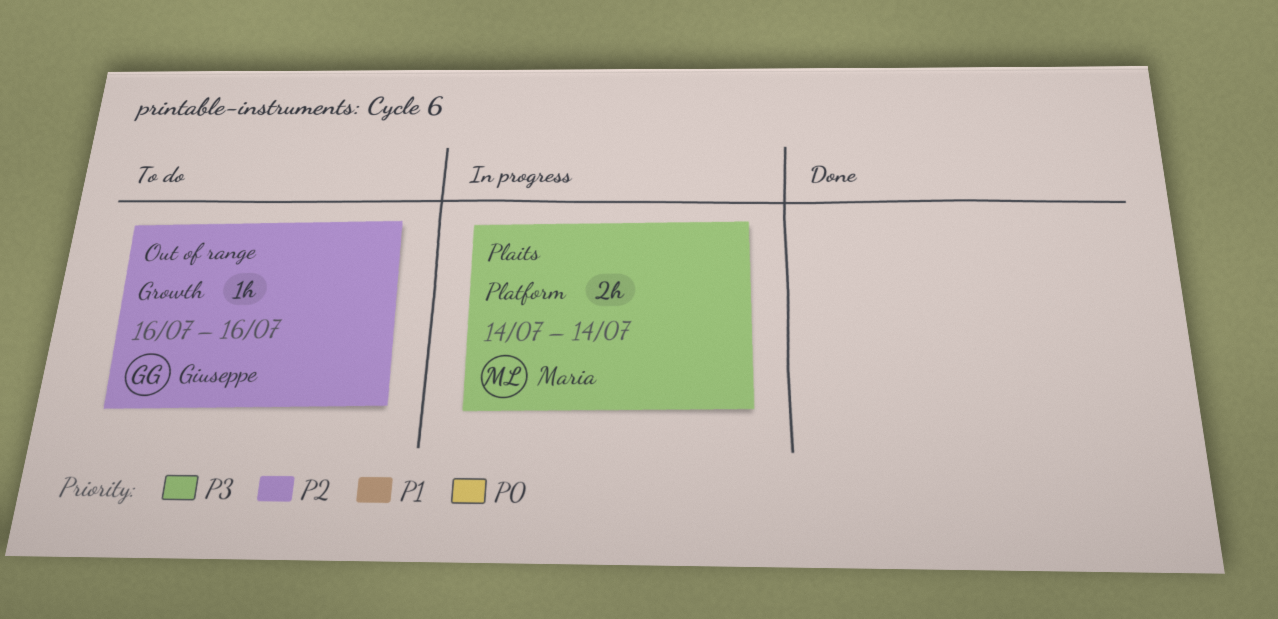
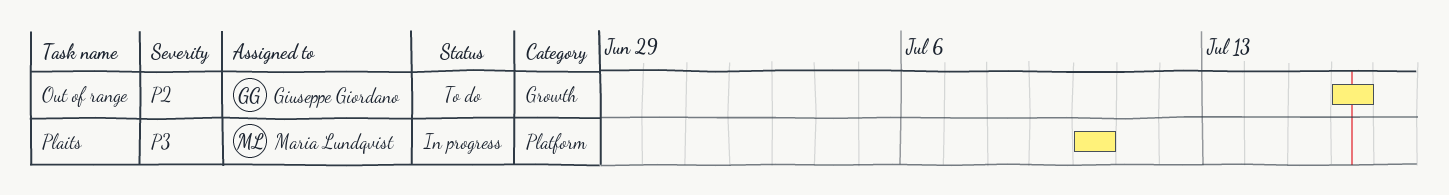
Plaits, start: Jul 14 -> Jul 10
Plaits, due: Jul 14 -> Jul 10

